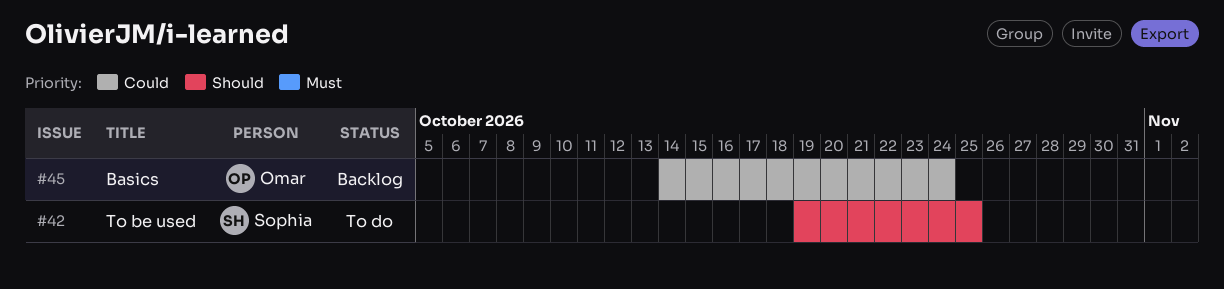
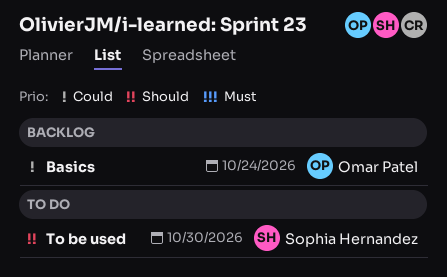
To be used, due: Oct 25 -> Oct 30

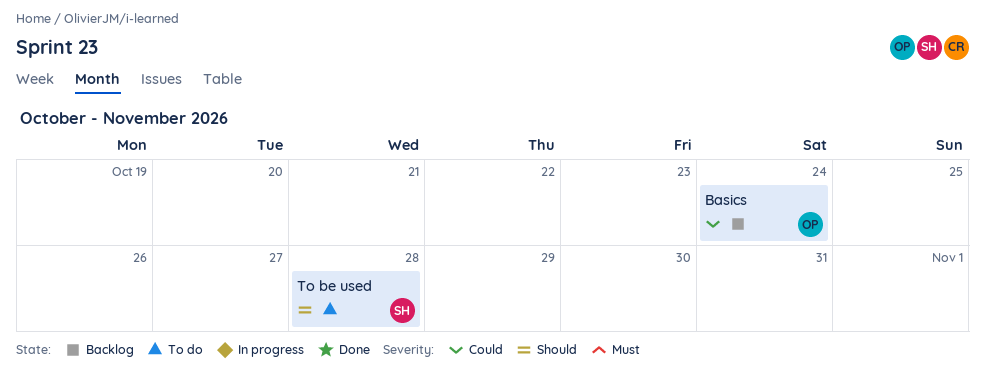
To be used, due: Oct 30 -> Oct 28

